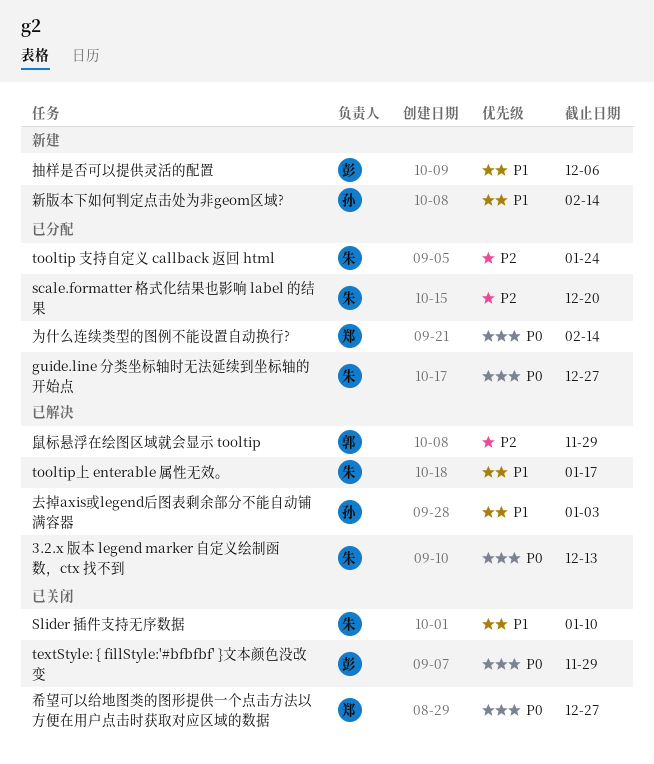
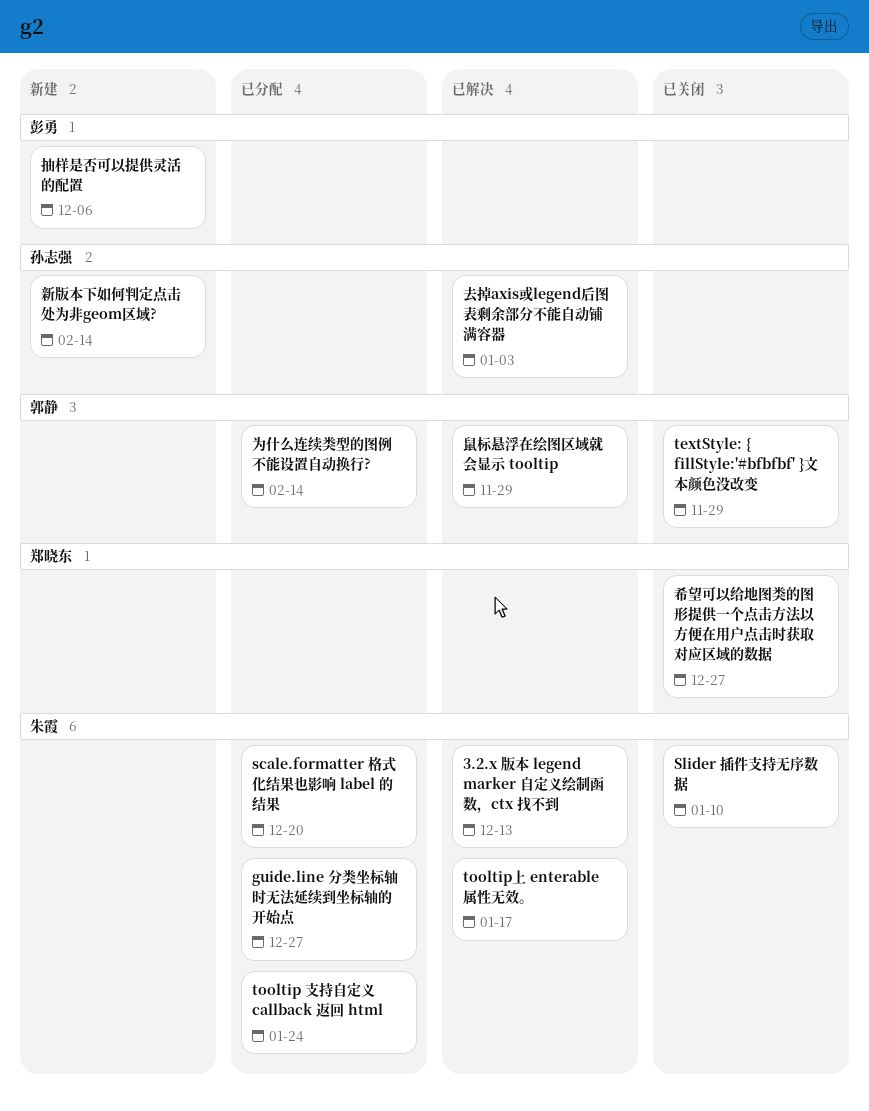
textStyle: { fillStyle:'#bfbfbf' }文本颜色没改变, owner: 彭勇 -> 郭静
为什么连续类型的图例不能设置自动换行?, owner: 郑晓东 -> 郭静

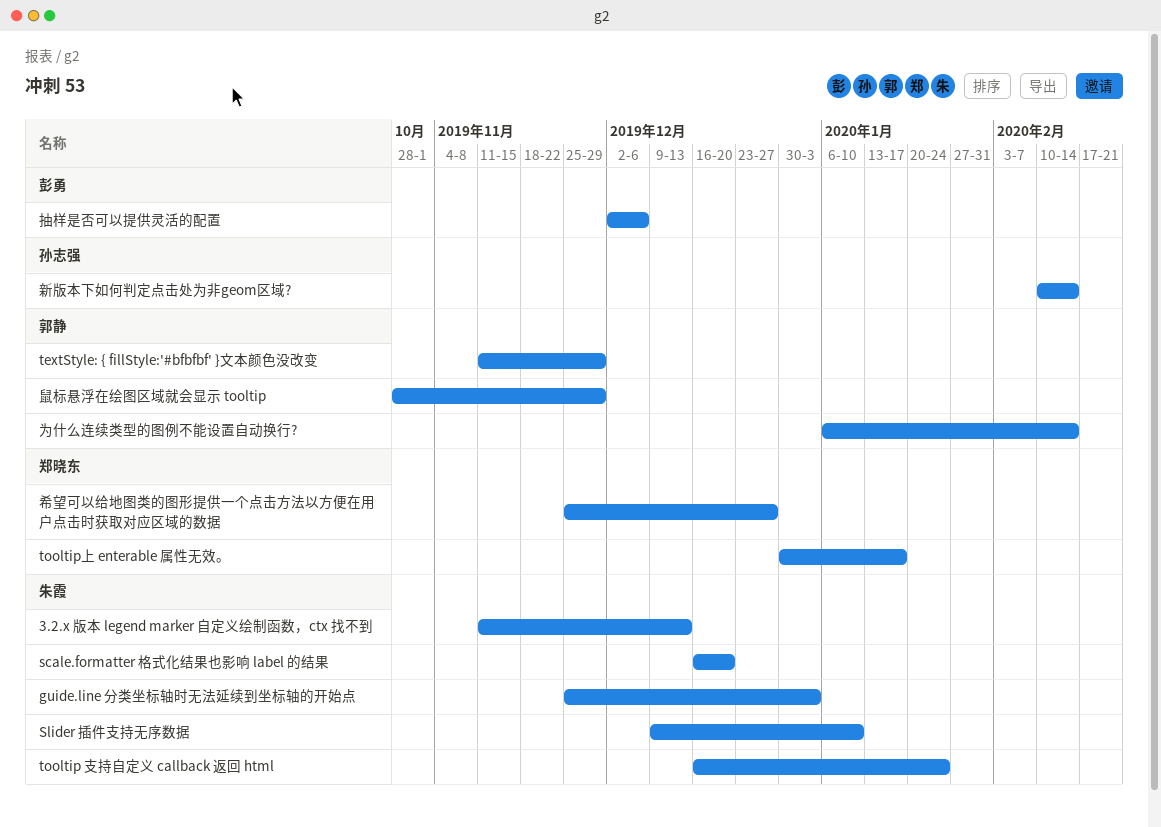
guide.line 分类坐标轴时无法延续到坐标轴的开始点, due: Dec 27 -> Jan 3
tooltip上 enterable 属性无效。, owner: 朱霞 -> 郑晓东
去掉axis或legend后图表剩余部分不能自动铺满容器: present -> none

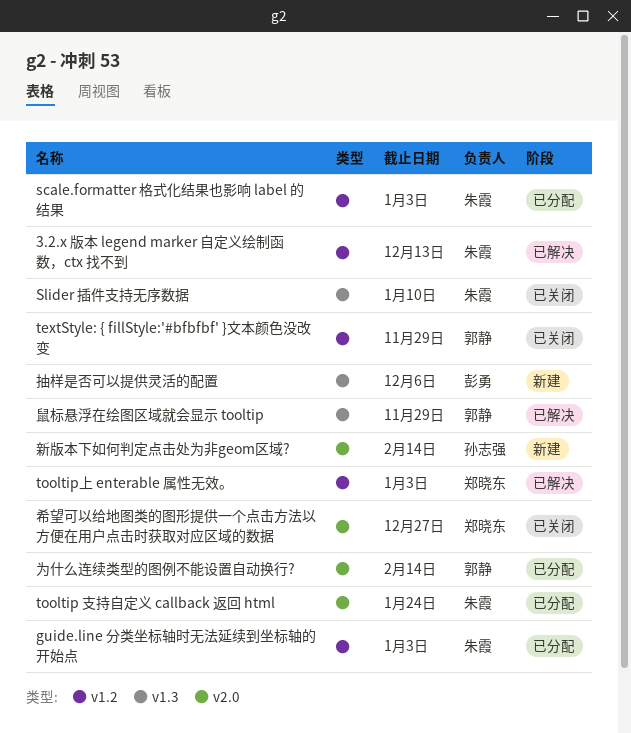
scale.formatter 格式化结果也影响 label 的结果, due: Dec 20 -> Jan 3
tooltip上 enterable 属性无效。, due: Jan 17 -> Jan 3

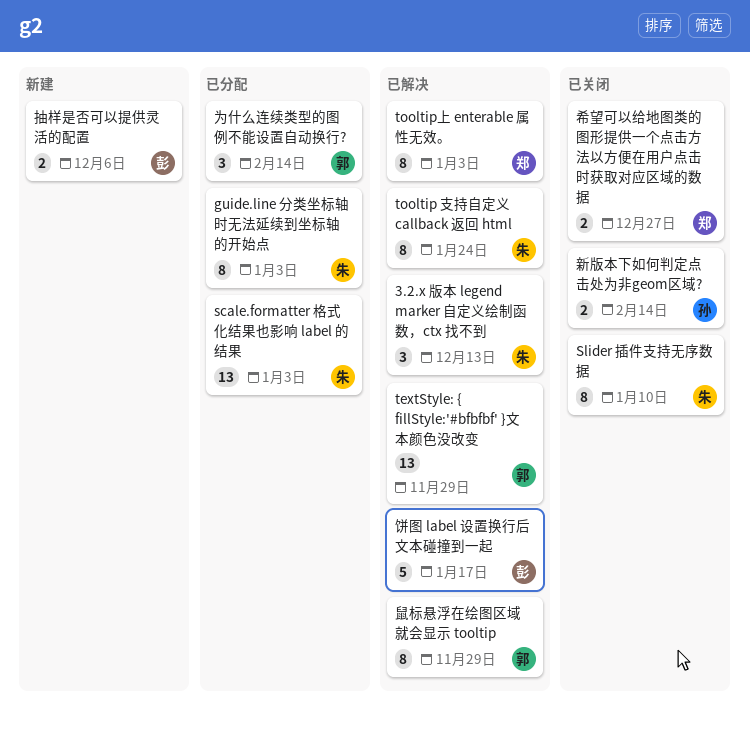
textStyle: { fillStyle:'#bfbfbf' }文本颜色没改变, status: 已关闭 -> 已解决
tooltip 支持自定义 callback 返回 html, status: 已分配 -> 已解决
新版本下如何判定点击处为非geom区域?, status: 新建 -> 已关闭
饼图 label 设置换行后文本碰撞到一起: none -> present

